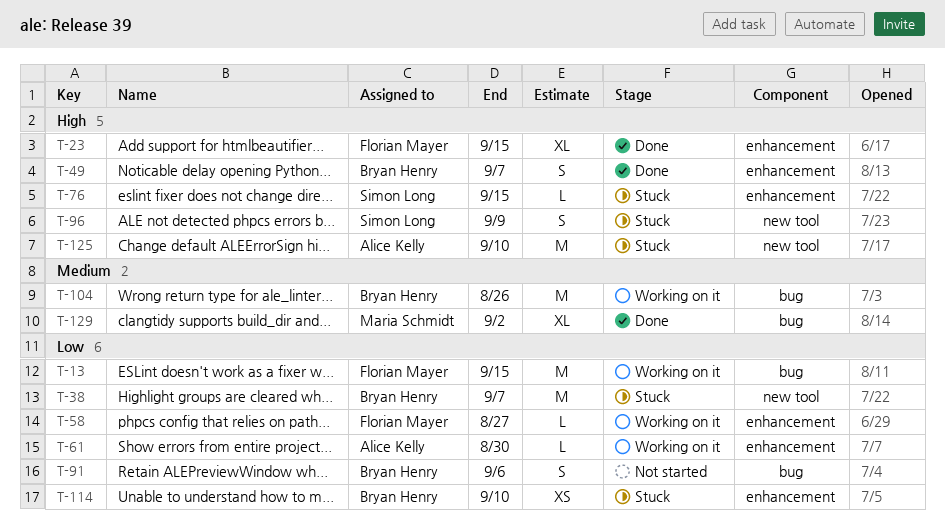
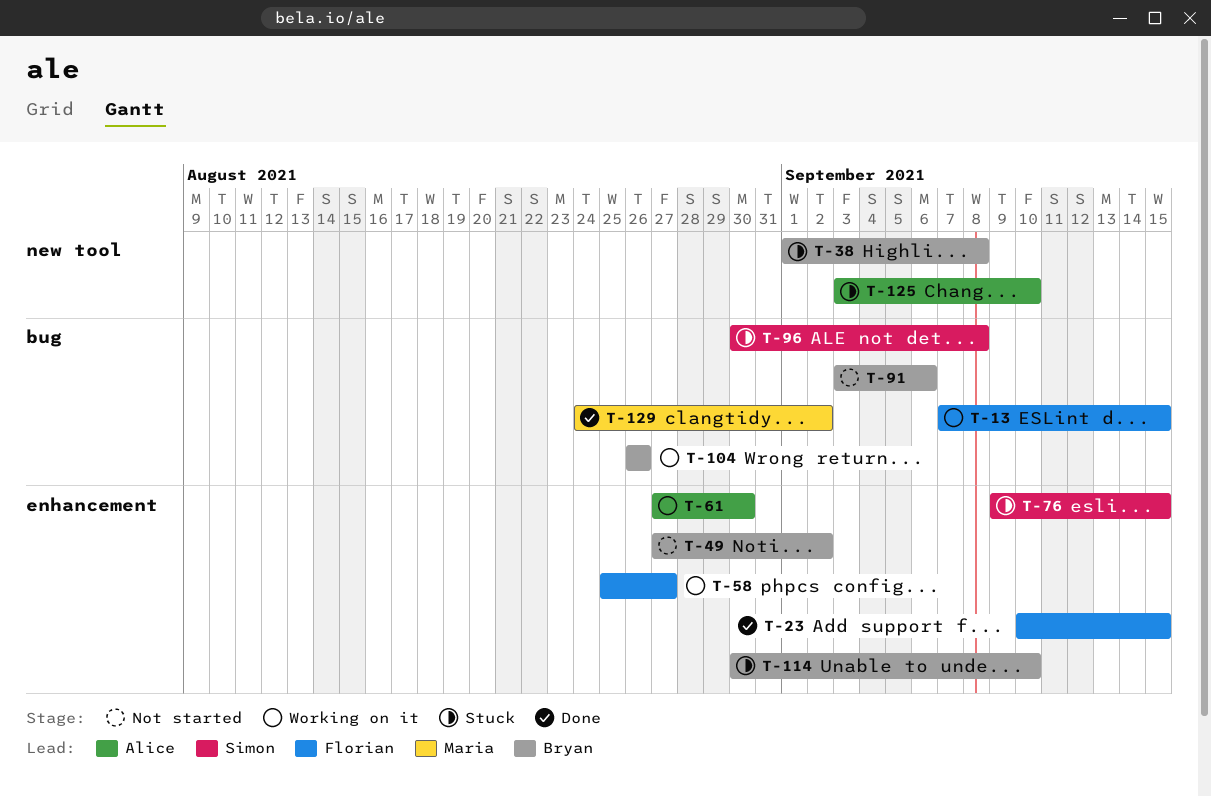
T-38, due: Sep 7 -> Sep 8
T-49, status: Done -> Not started
T-49, due: Sep 7 -> Sep 2
T-96, label: new tool -> bug
T-96, due: Sep 9 -> Sep 8

